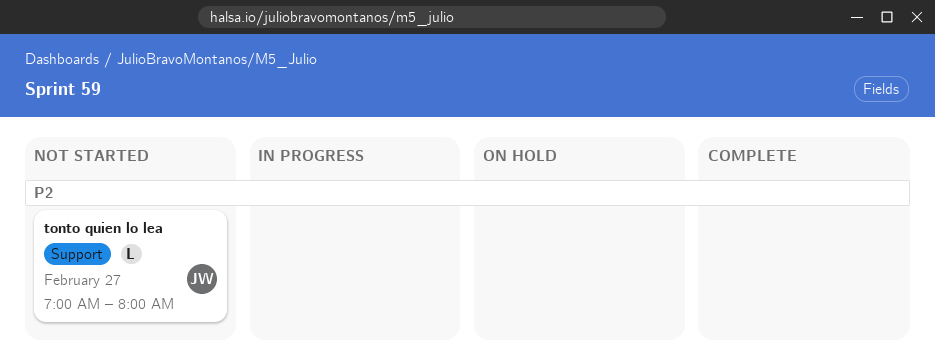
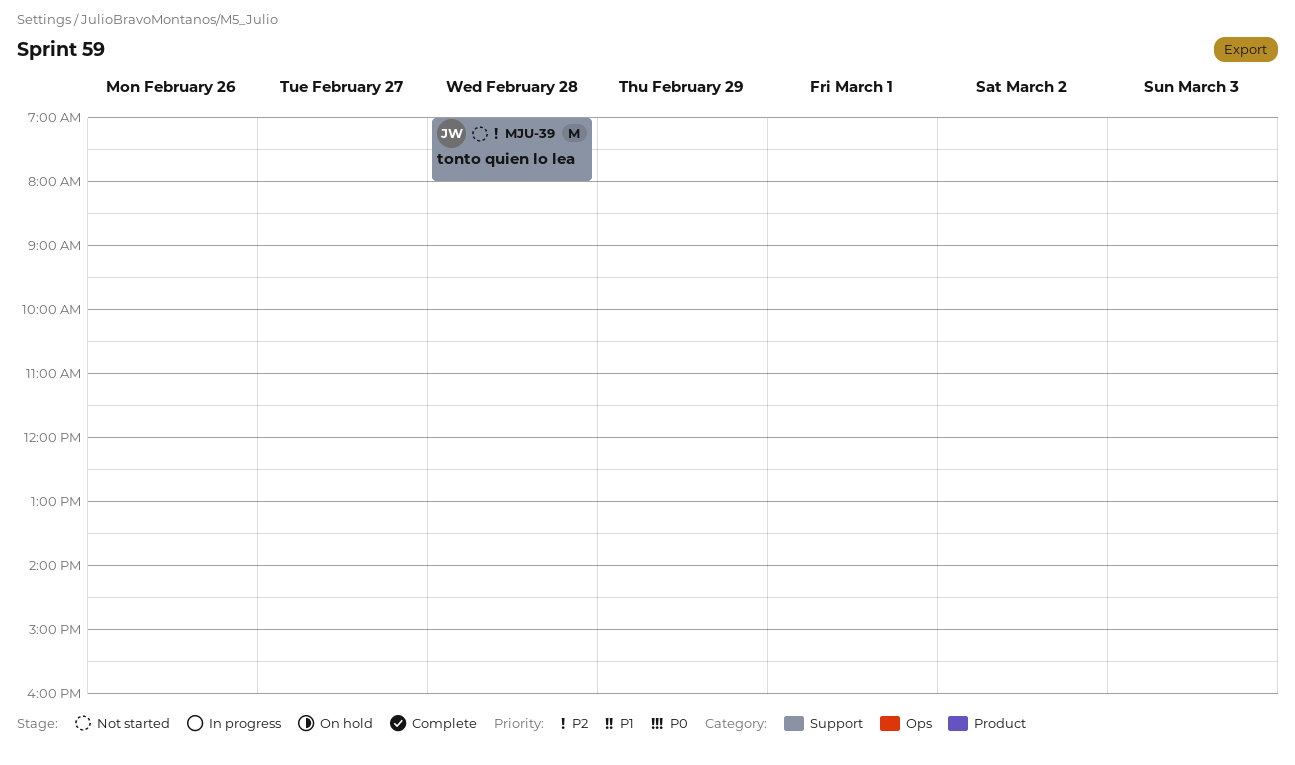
tonto quien lo lea, estimate: L -> M
tonto quien lo lea, day: Feb 27 -> Feb 28

